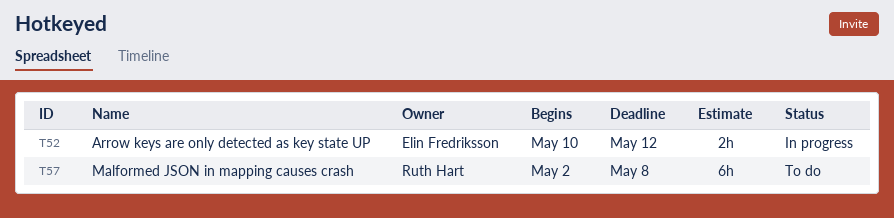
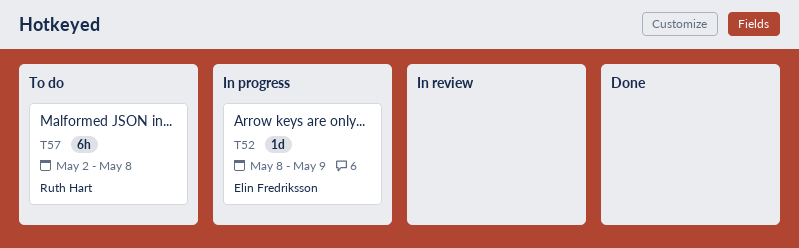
T52, estimate: 2h -> 1d
T52, start: May 10 -> May 8
T52, due: May 12 -> May 9

